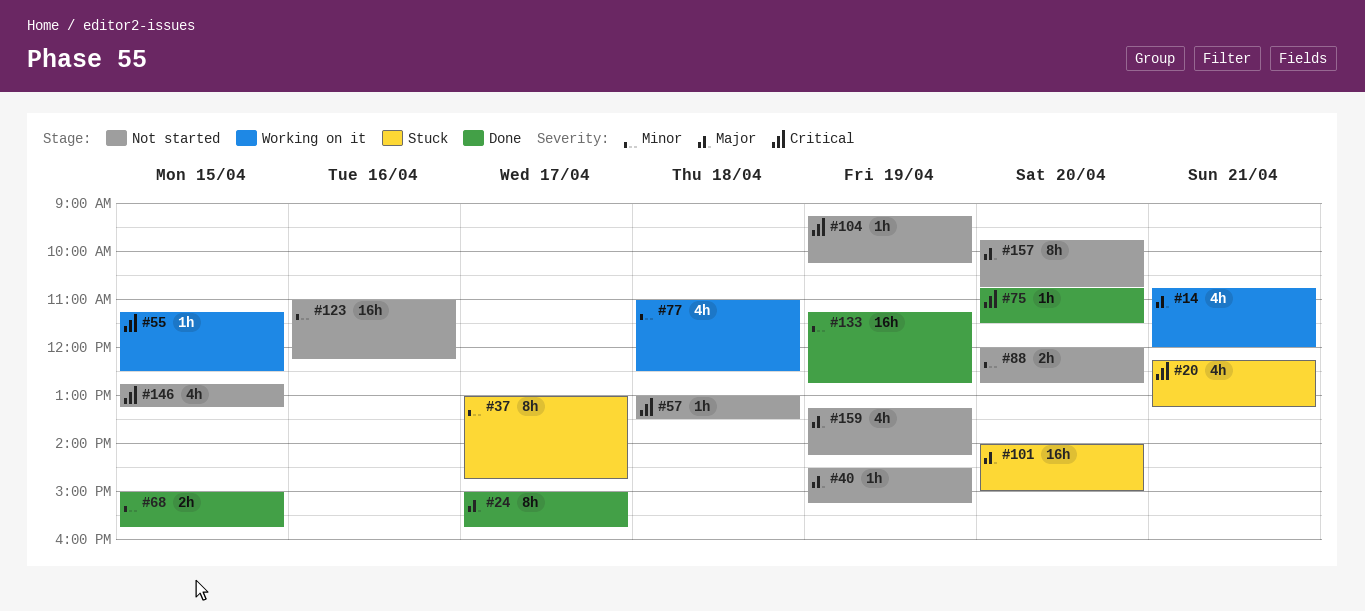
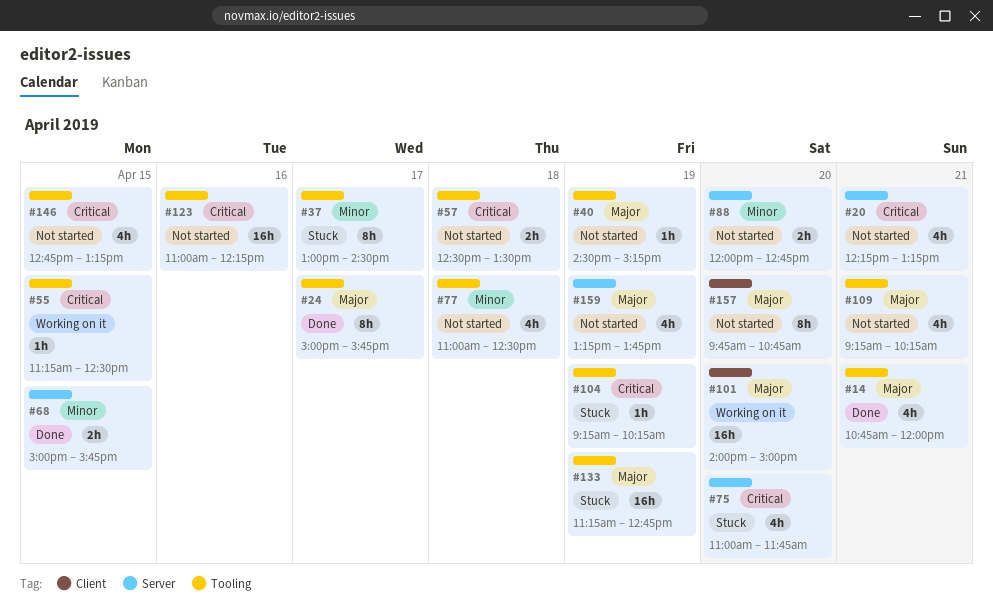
#14, status: Working on it -> Done
#20, status: Stuck -> Not started
#37, ends: 14:45 -> 14:30
#57, estimate: 1h -> 2h
#57, begins: 13:00 -> 12:30
#75, status: Done -> Stuck
#75, estimate: 1h -> 4h
#75, begins: 10:45 -> 11:00
#75, ends: 11:30 -> 11:45
#77, status: Working on it -> Not started
#101, status: Stuck -> Working on it
#104, status: Not started -> Stuck
#109: none -> present
#123, priority: Minor -> Critical
#133, status: Done -> Stuck
#133, priority: Minor -> Major
#159, ends: 14:15 -> 13:45

